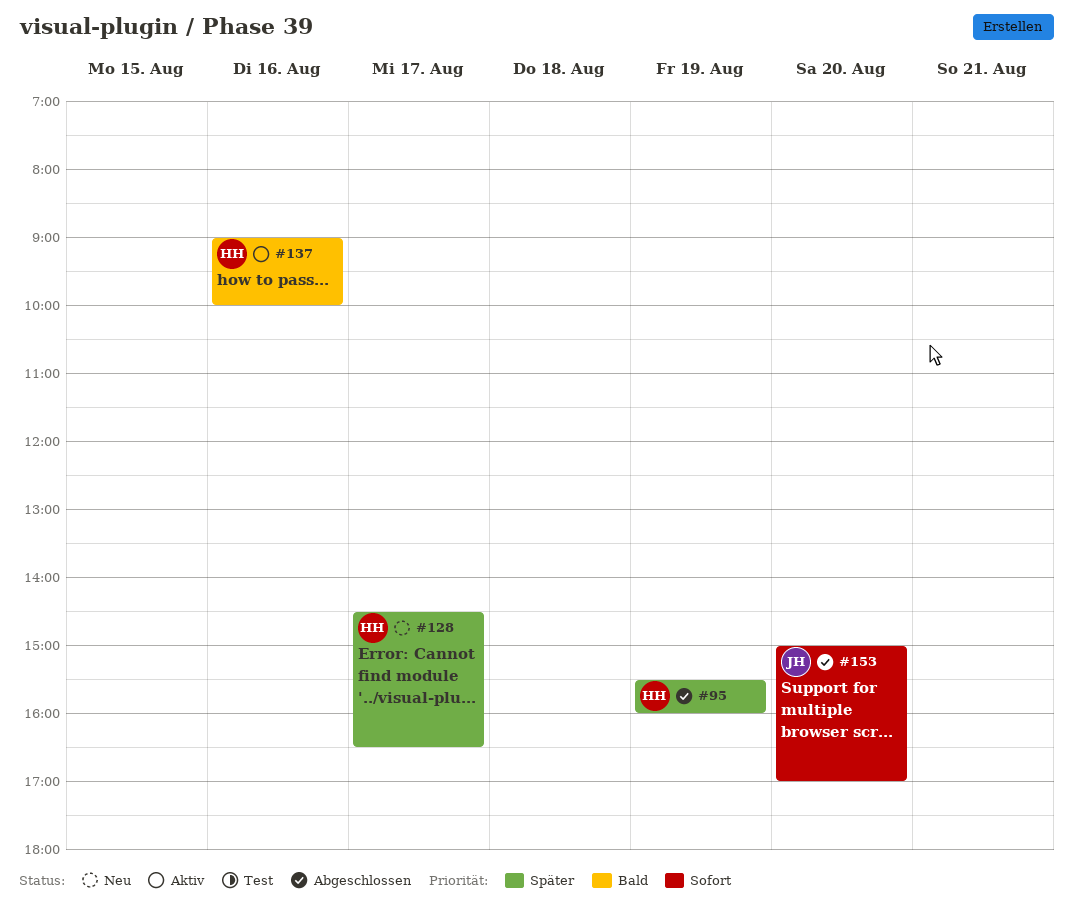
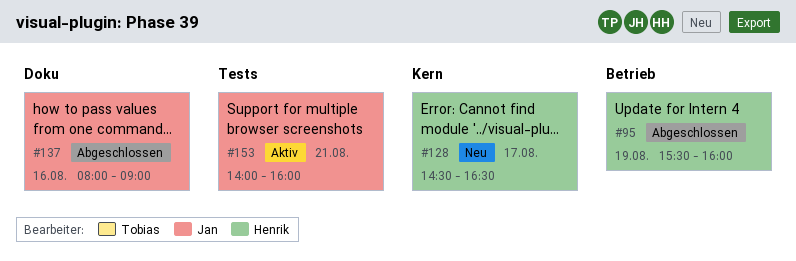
#137, status: Aktiv -> Abgeschlossen
#137, owner: Henrik -> Jan
#137, begins: 09:00 -> 08:00
#137, ends: 10:00 -> 09:00
#153, status: Abgeschlossen -> Aktiv
#153, day: Aug 20 -> Aug 21
#153, begins: 15:00 -> 14:00
#153, ends: 17:00 -> 16:00

